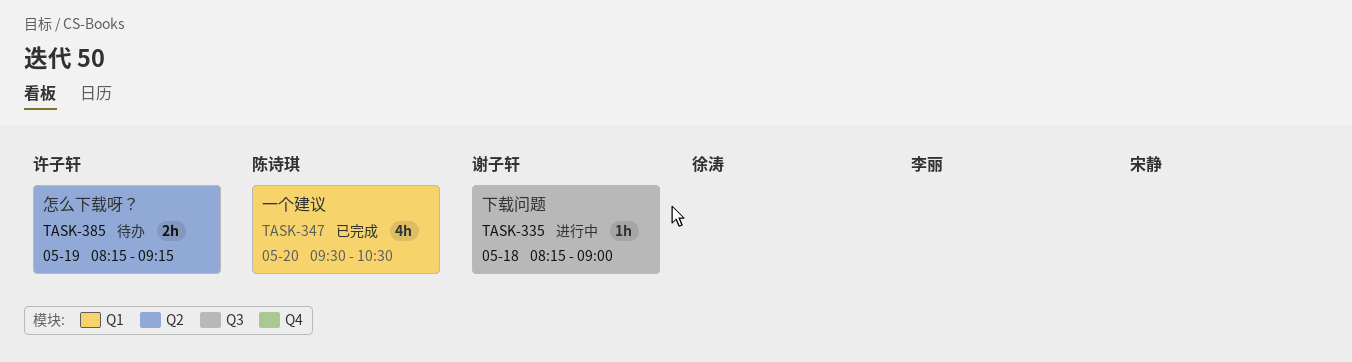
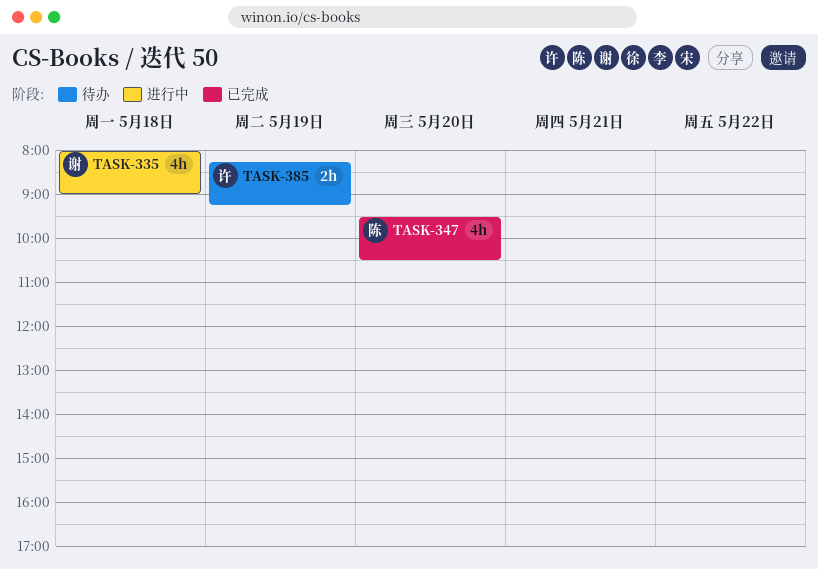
TASK-335, estimate: 1h -> 4h
TASK-335, begins: 08:15 -> 08:00

